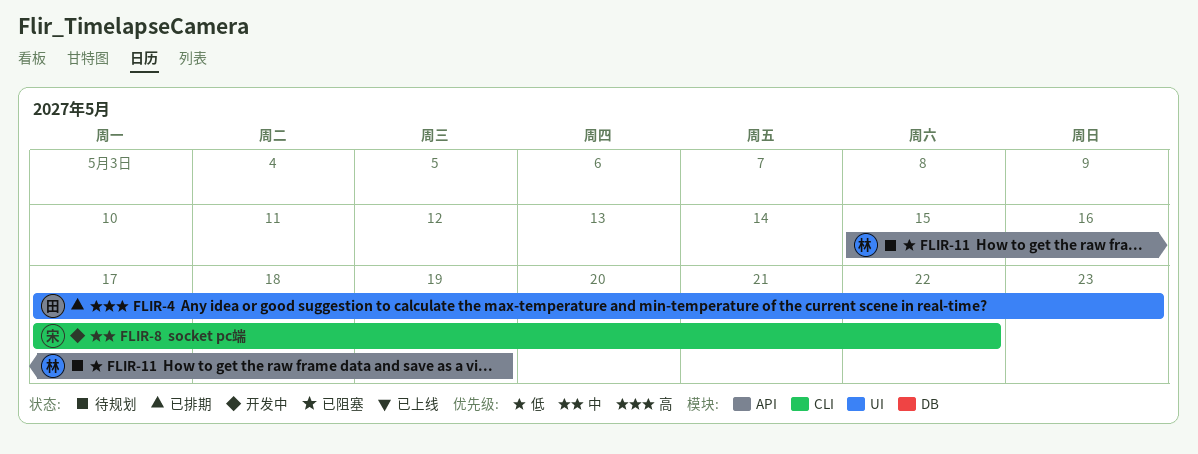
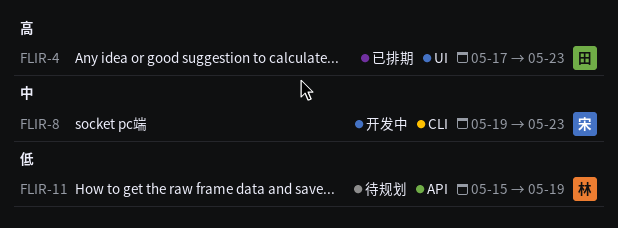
FLIR-8, start: May 17 -> May 19
FLIR-8, due: May 22 -> May 23

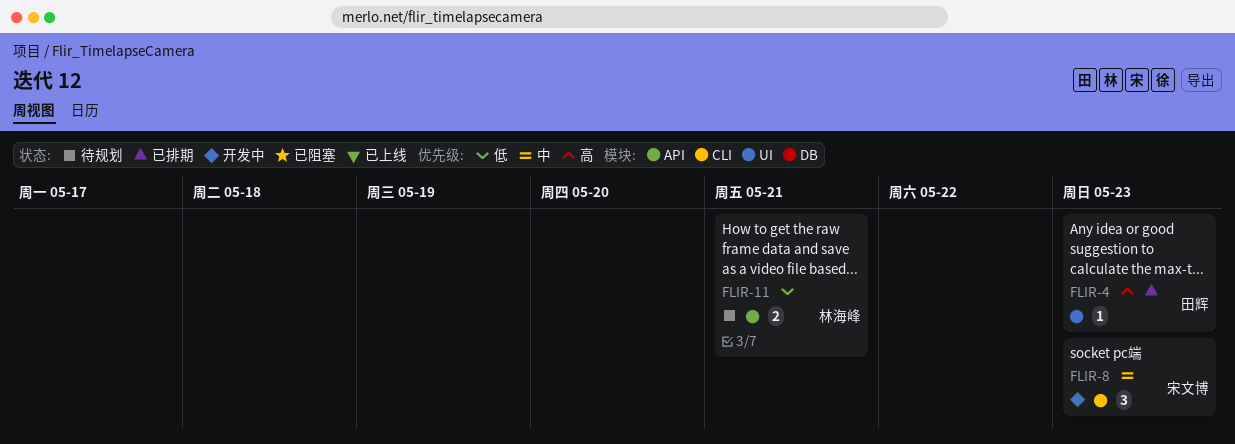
FLIR-11, due: May 19 -> May 21

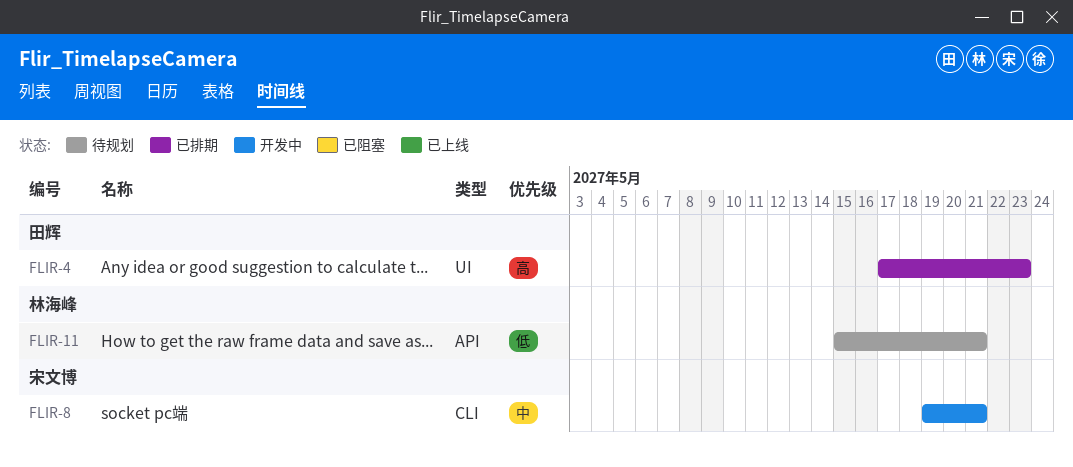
FLIR-8, due: May 23 -> May 21

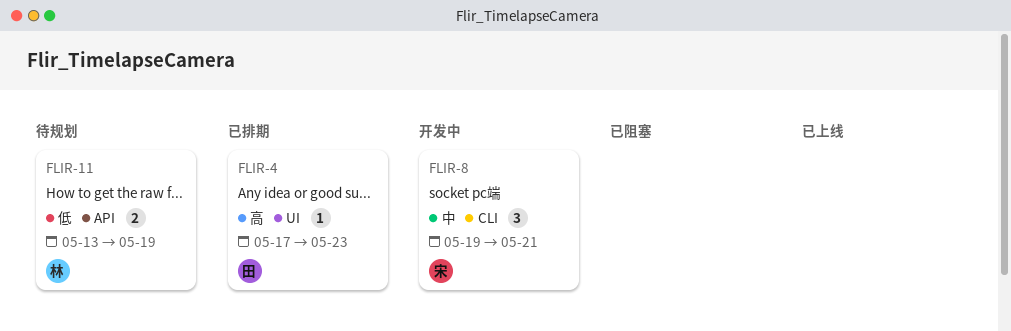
FLIR-11, start: May 15 -> May 13
FLIR-11, due: May 21 -> May 19

